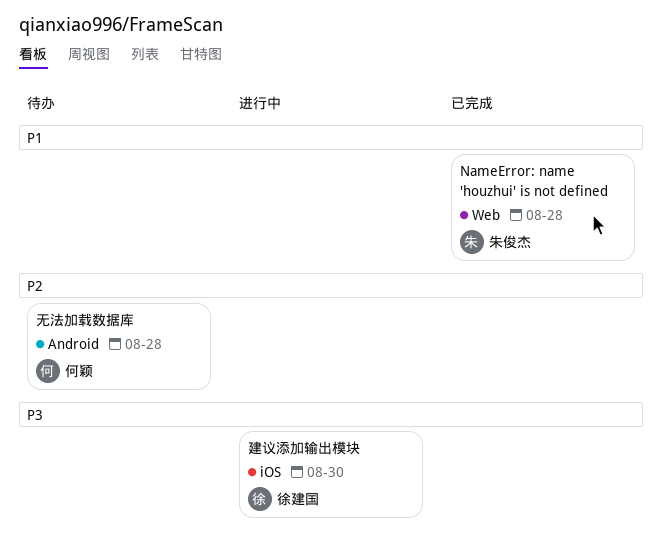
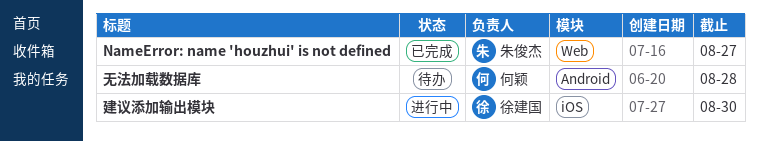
NameError: name 'houzhui' is not defined, due: Aug 28 -> Aug 27

